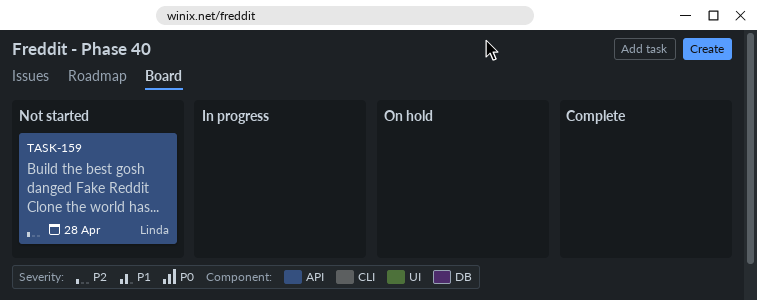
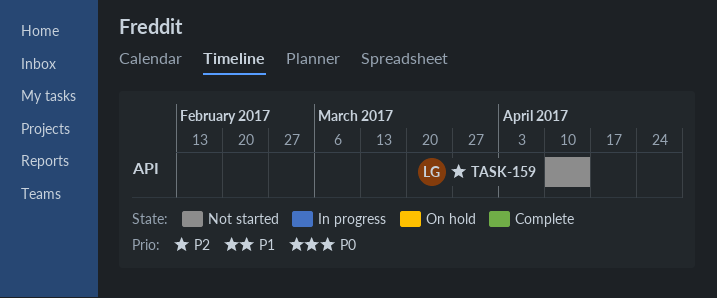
TASK-159, due: Apr 28 -> Apr 14

